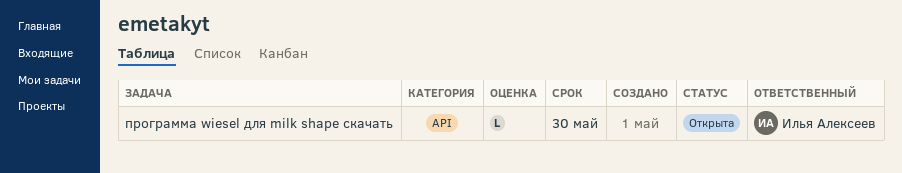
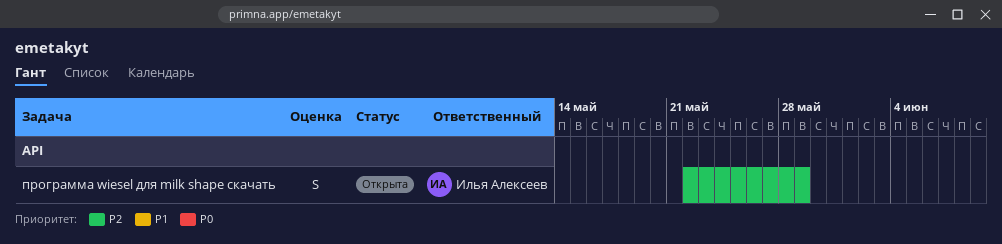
программа wiesel для milk shape скачать, estimate: L -> S
программа wiesel для milk shape скачать, due: May 30 -> May 29

